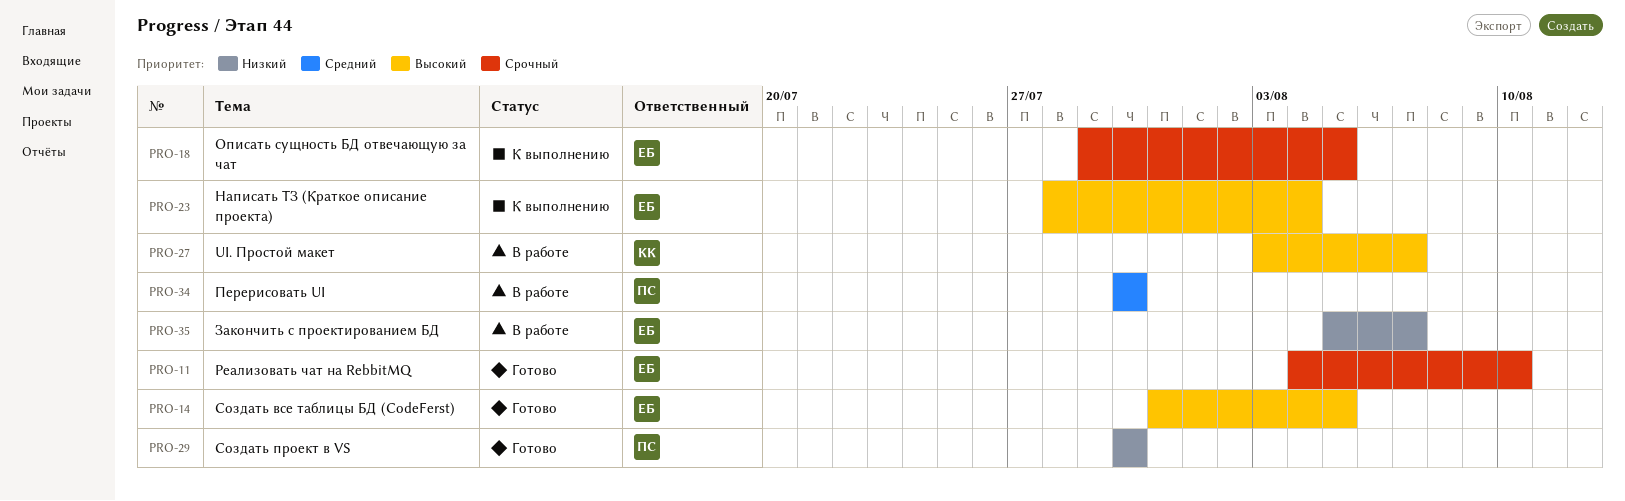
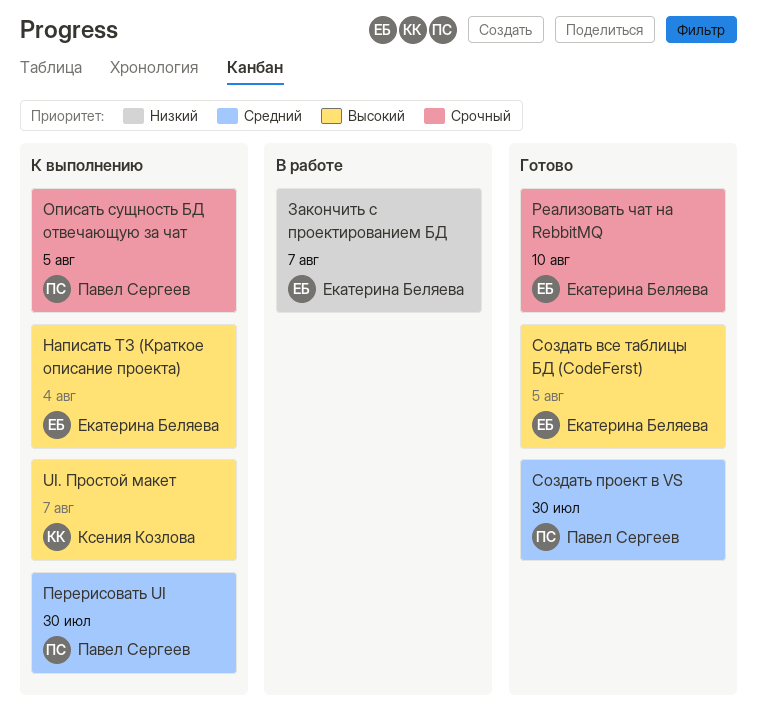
UI. Простой макет, status: В работе -> К выполнению
Описать сущность БД отвечающую за чат, owner: Екатерина Беляева -> Павел Сергеев
Перерисовать UI, status: В работе -> К выполнению
Создать проект в VS, priority: Низкий -> Средний

